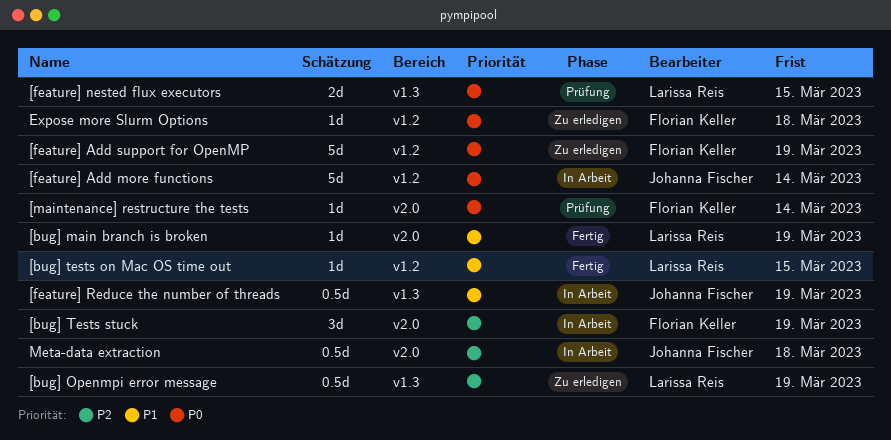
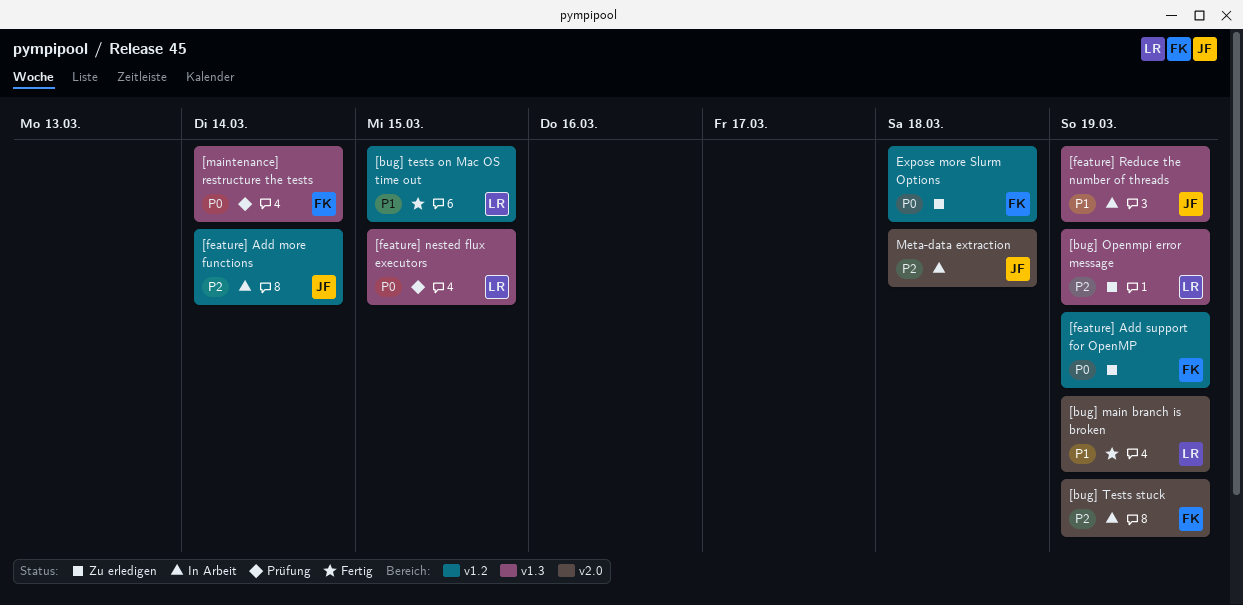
[feature] Add more functions, priority: P0 -> P2
[maintenance] restructure the tests, label: v2.0 -> v1.3

